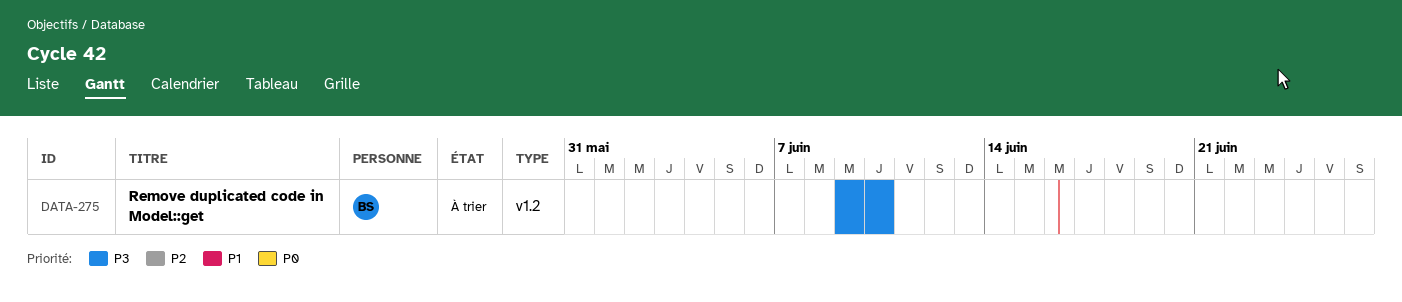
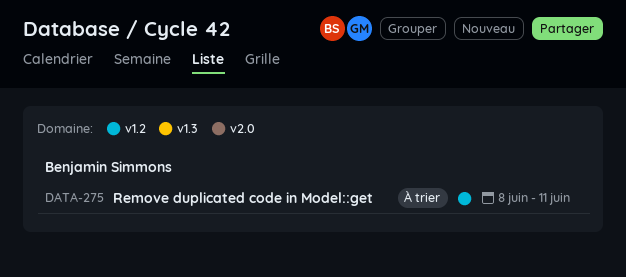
DATA-275, start: Jun 9 -> Jun 8
DATA-275, due: Jun 10 -> Jun 11

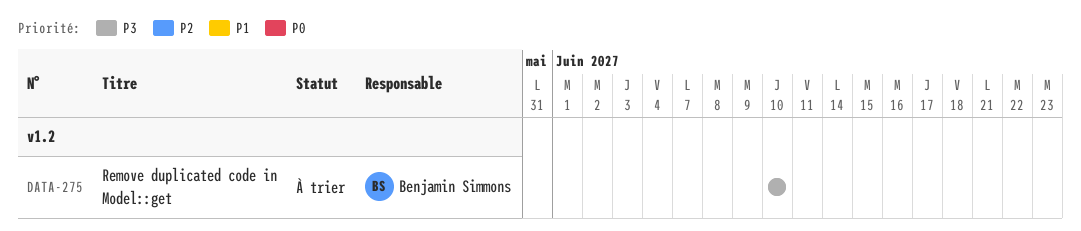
DATA-275, start: Jun 8 -> Jun 10
DATA-275, due: Jun 11 -> Jun 10

